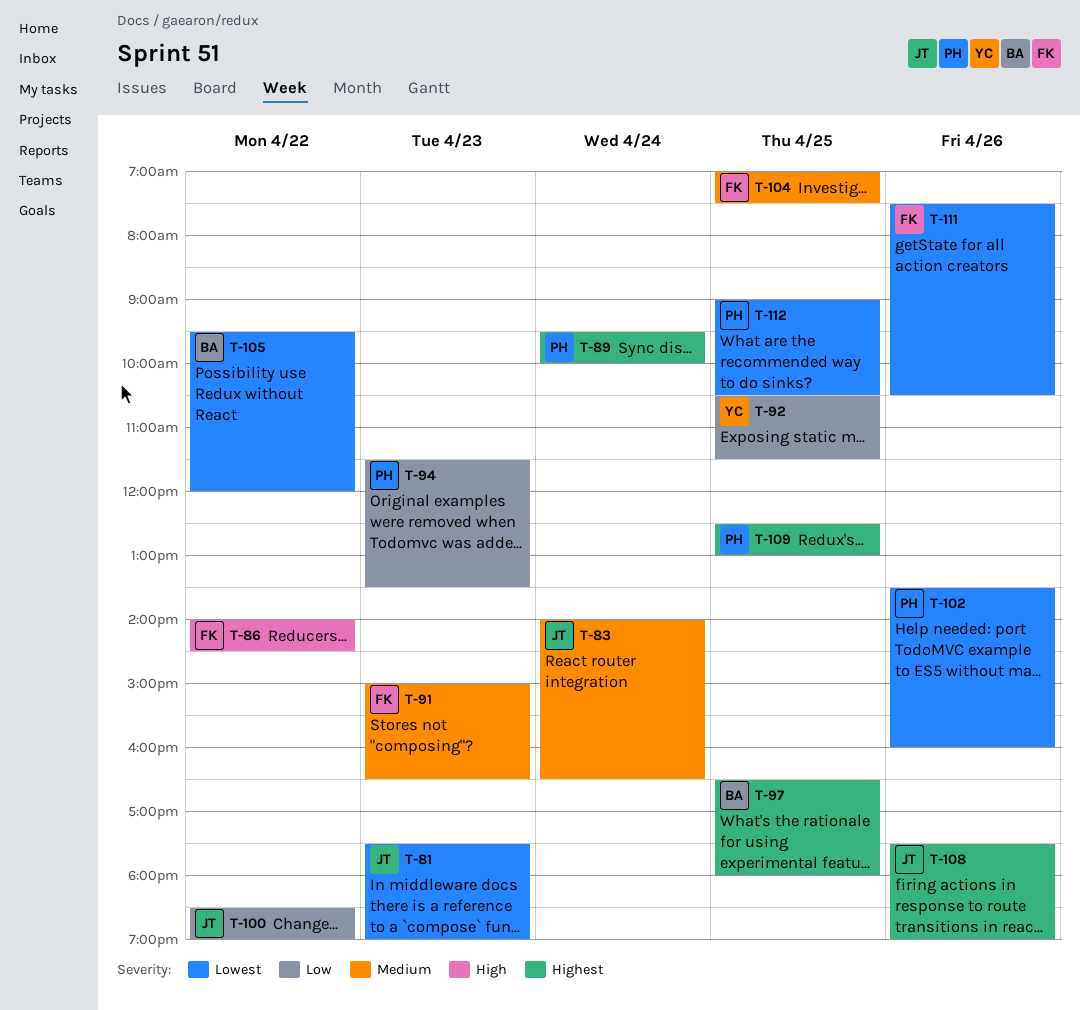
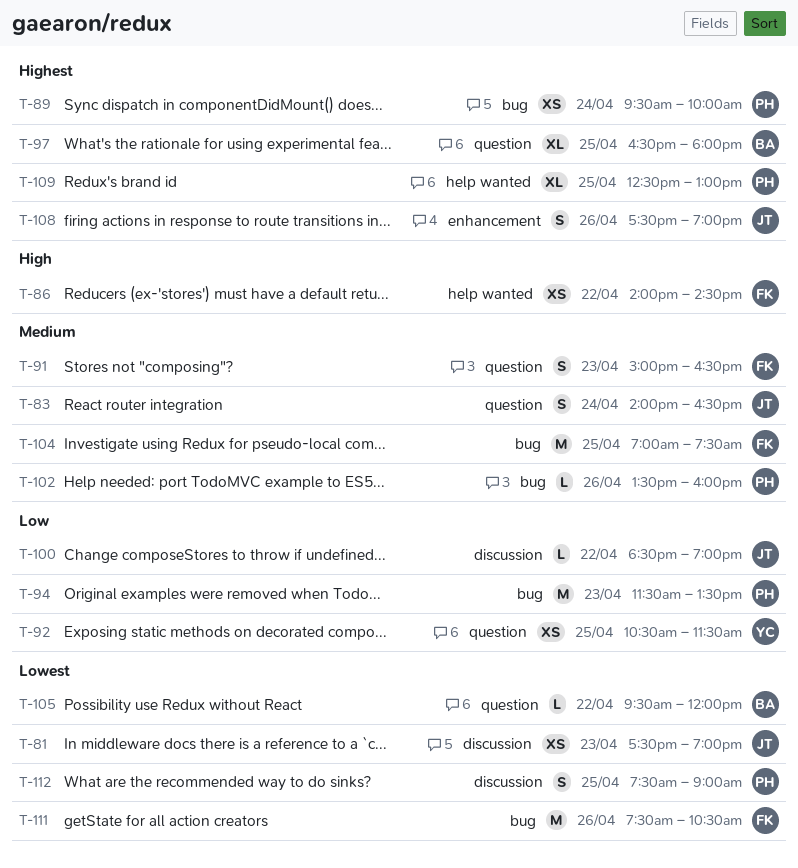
T-102, priority: Lowest -> Medium
T-112, begins: 09:00 -> 07:30
T-112, ends: 10:30 -> 09:00

